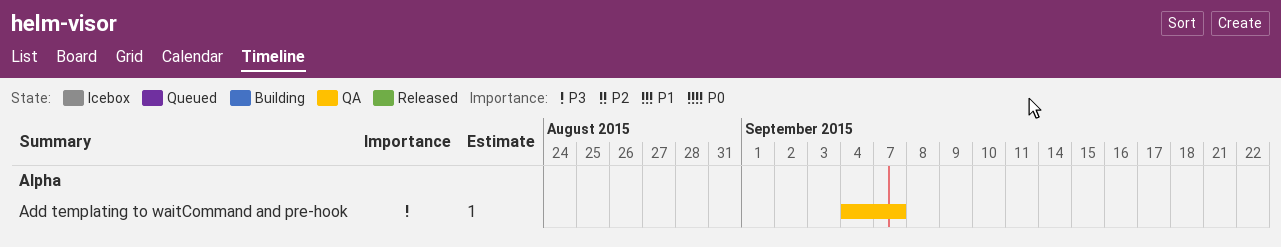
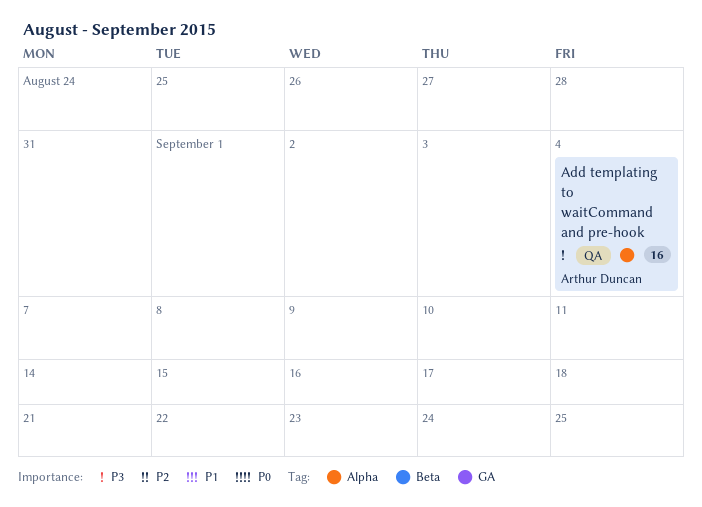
Add templating to waitCommand and pre-hook, estimate: 1 -> 16
Add templating to waitCommand and pre-hook, due: Sep 7 -> Sep 4

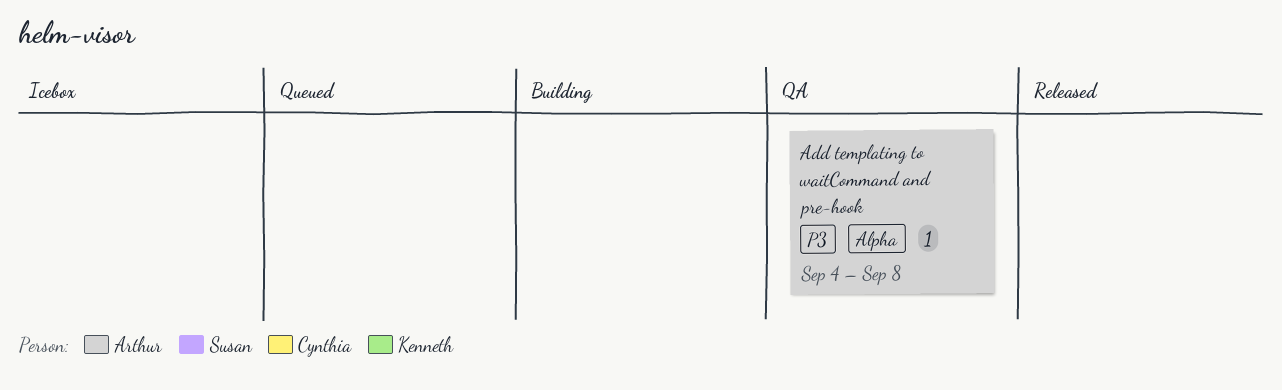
Add templating to waitCommand and pre-hook, estimate: 16 -> 1
Add templating to waitCommand and pre-hook, due: Sep 4 -> Sep 8

